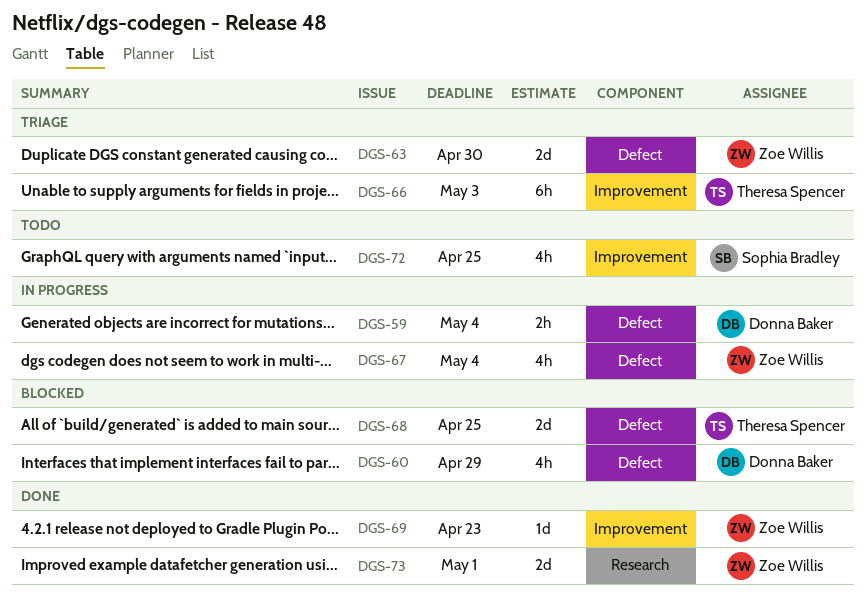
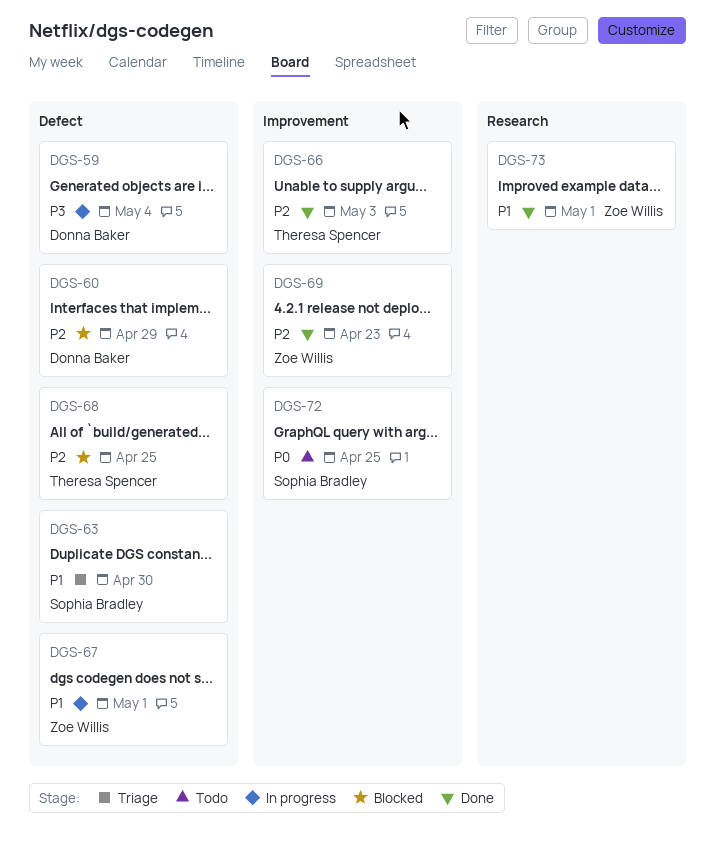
DGS-63, owner: Zoe Willis -> Sophia Bradley
DGS-66, status: Triage -> Done
DGS-67, due: May 4 -> May 1

